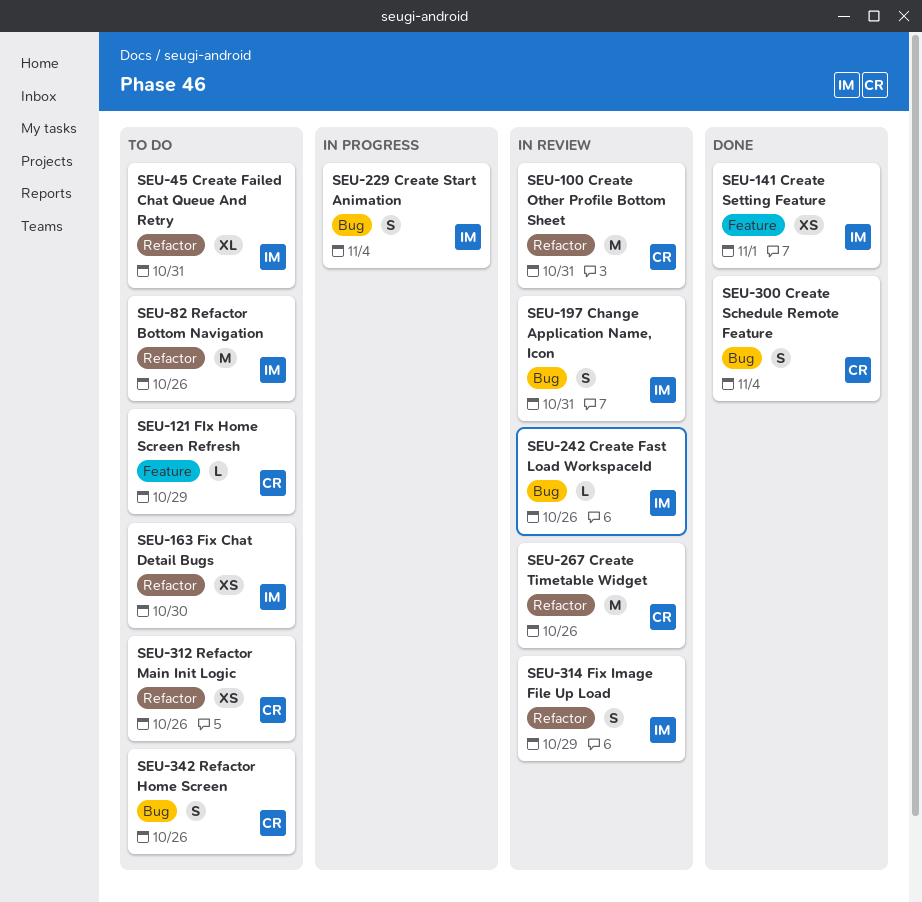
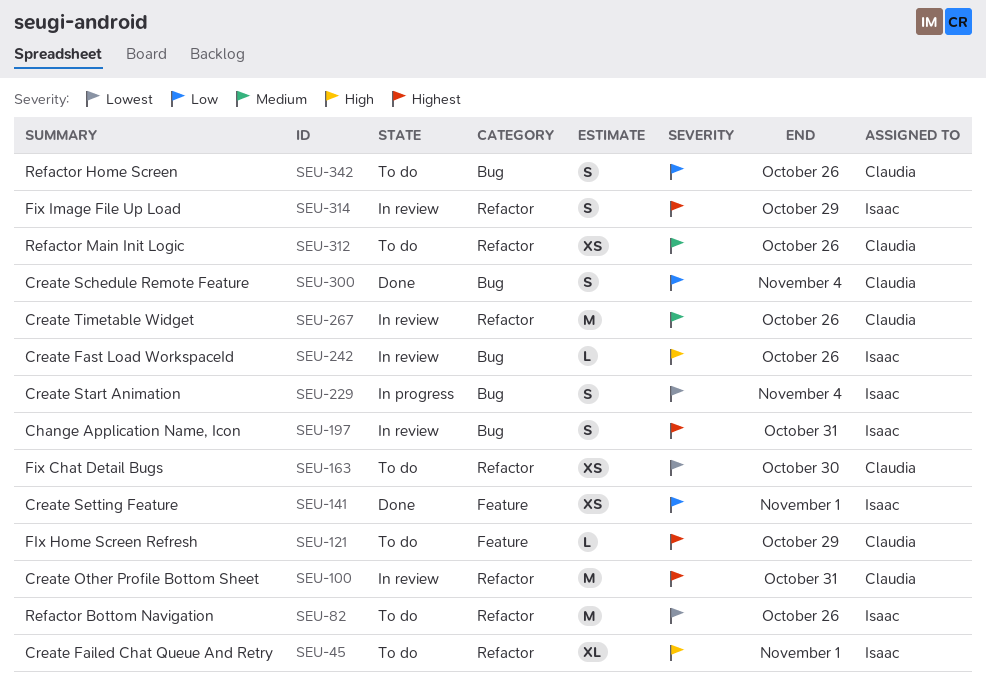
SEU-45, due: Oct 31 -> Nov 1
SEU-163, owner: Isaac -> Claudia

